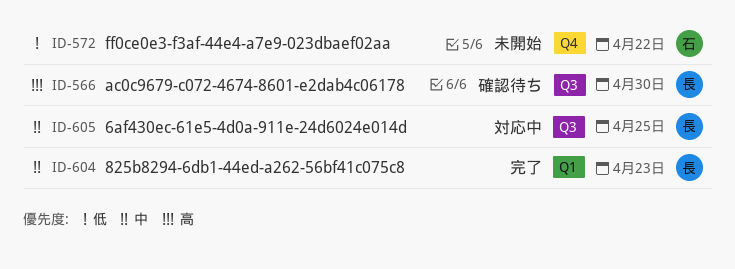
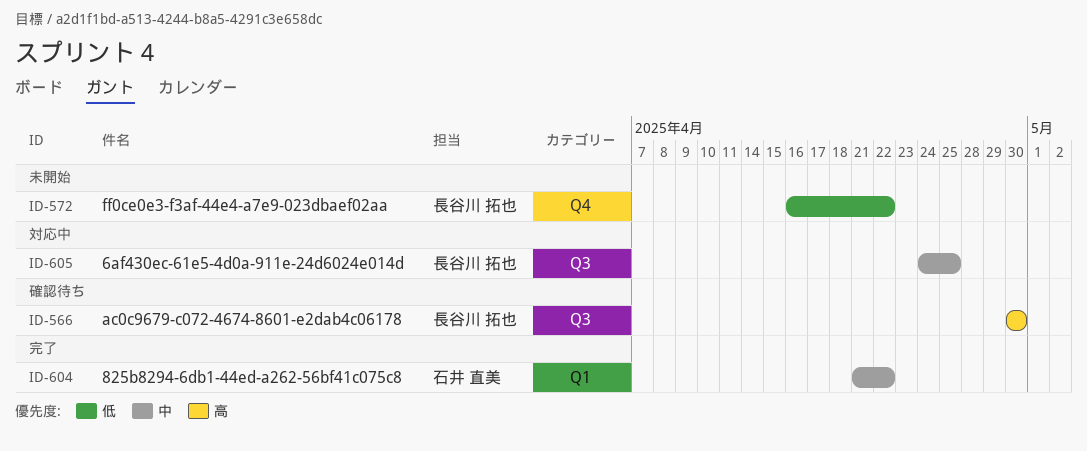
ID-572, owner: 石井 直美 -> 長谷川 拓也
ID-604, owner: 長谷川 拓也 -> 石井 直美
ID-604, due: Apr 23 -> Apr 22

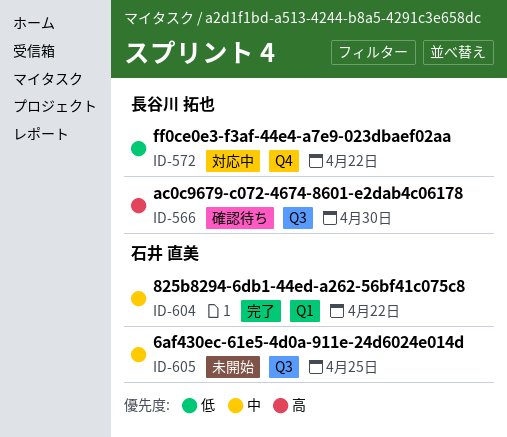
ID-572, status: 未開始 -> 対応中
ID-605, status: 対応中 -> 未開始
ID-605, owner: 長谷川 拓也 -> 石井 直美

